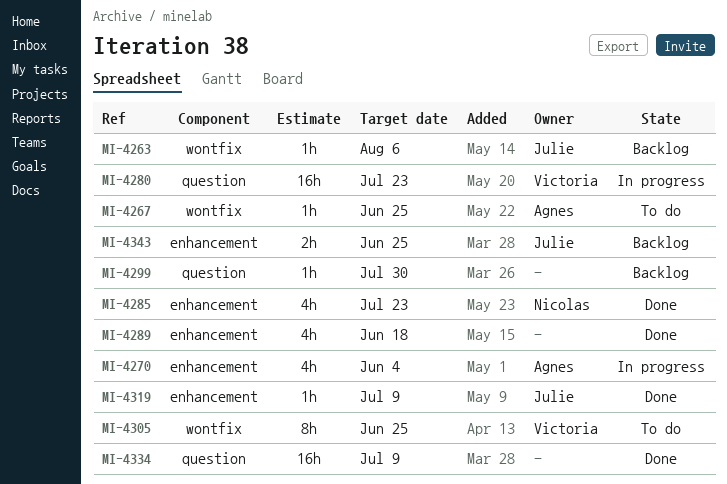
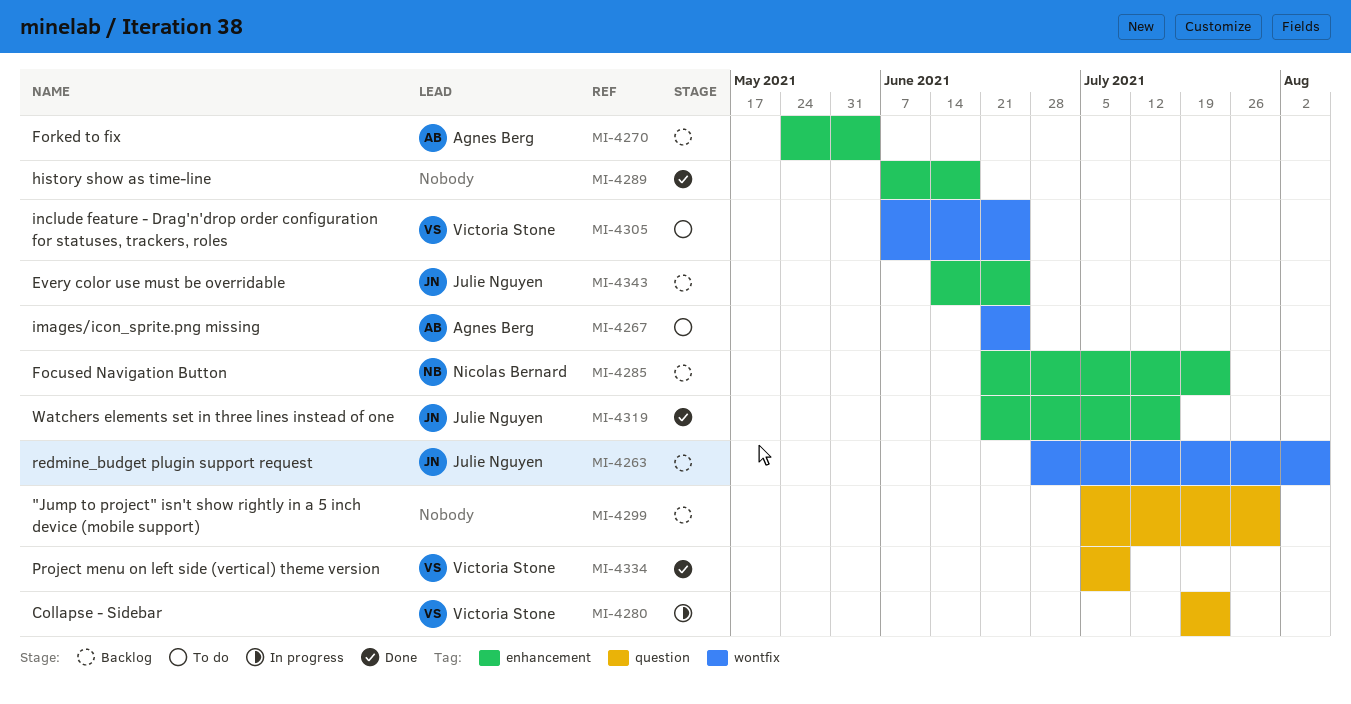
MI-4270, status: In progress -> Backlog
MI-4285, status: Done -> Backlog
MI-4319, due: Jul 9 -> Jul 16
MI-4334, owner: none -> Victoria Stone

